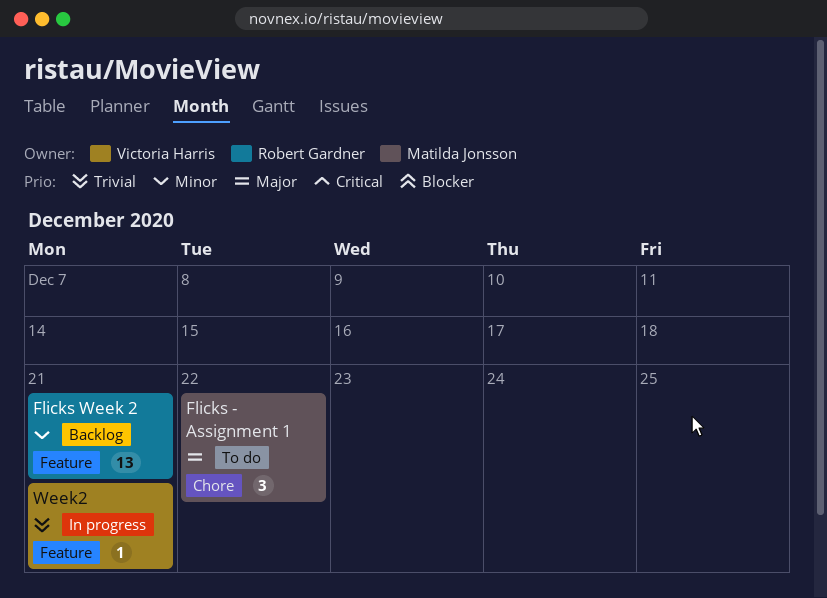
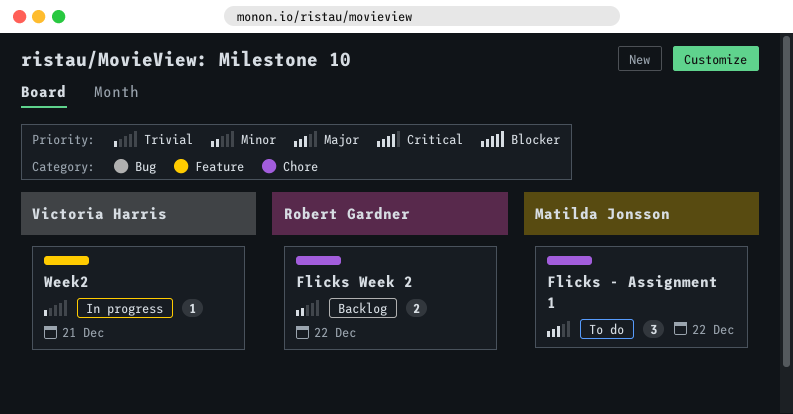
Flicks Week 2, label: Feature -> Chore
Flicks Week 2, estimate: 13 -> 2
Flicks Week 2, due: Dec 21 -> Dec 22

